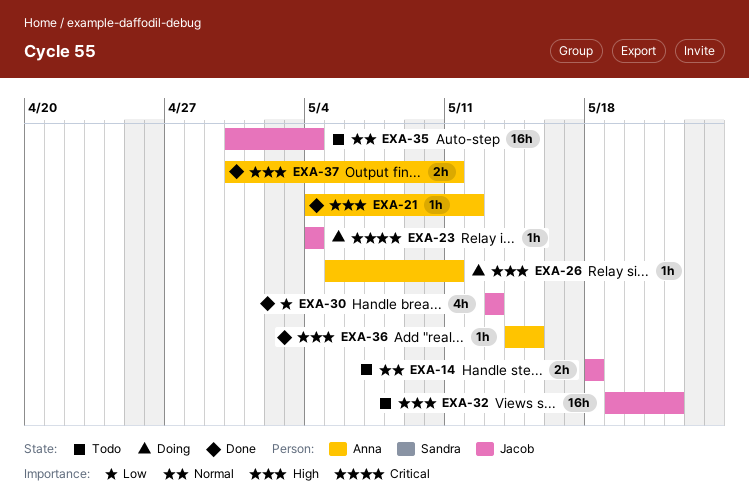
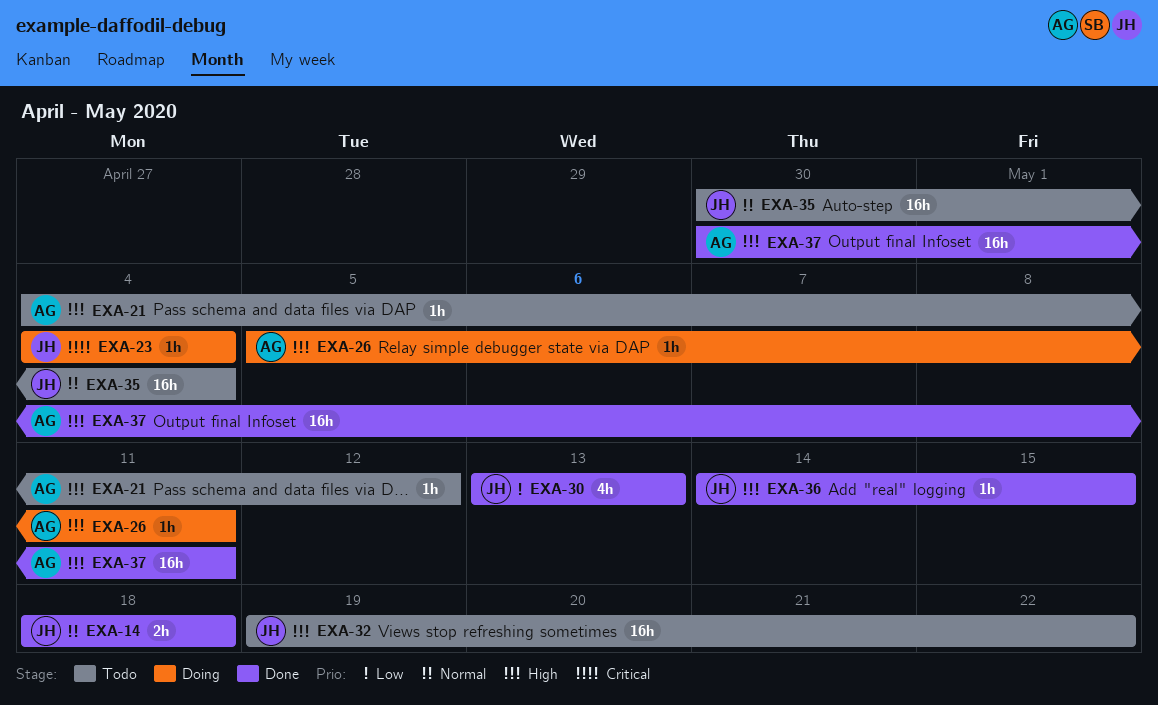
EXA-14, status: Todo -> Done
EXA-21, status: Done -> Todo
EXA-36, owner: Anna -> Jacob
EXA-37, estimate: 2h -> 16h

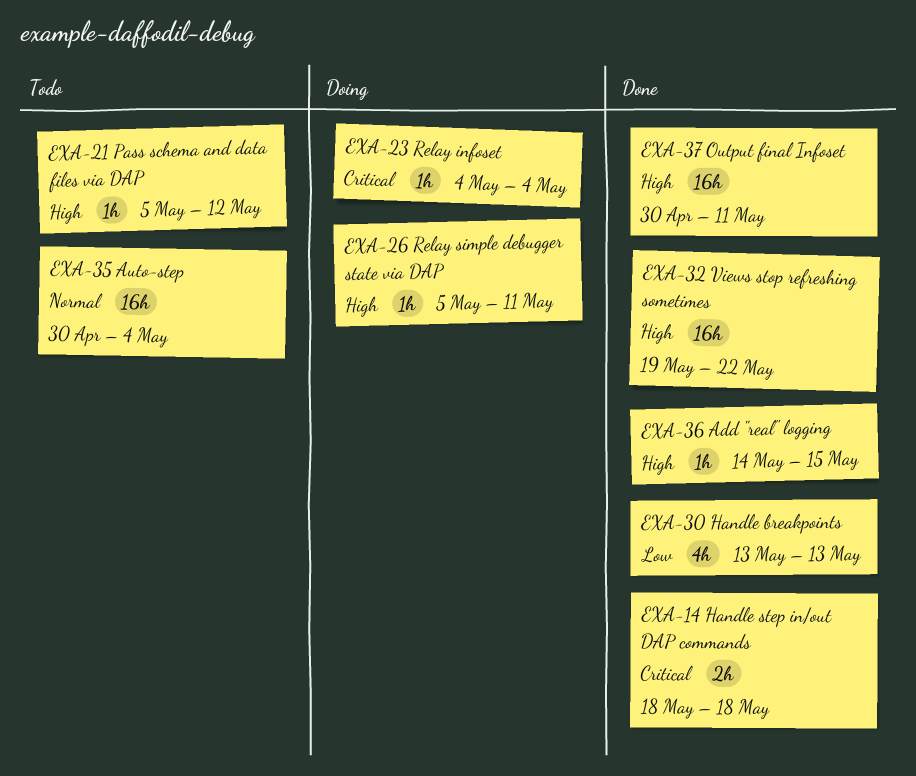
EXA-14, priority: Normal -> Critical
EXA-21, start: May 4 -> May 5
EXA-32, status: Todo -> Done

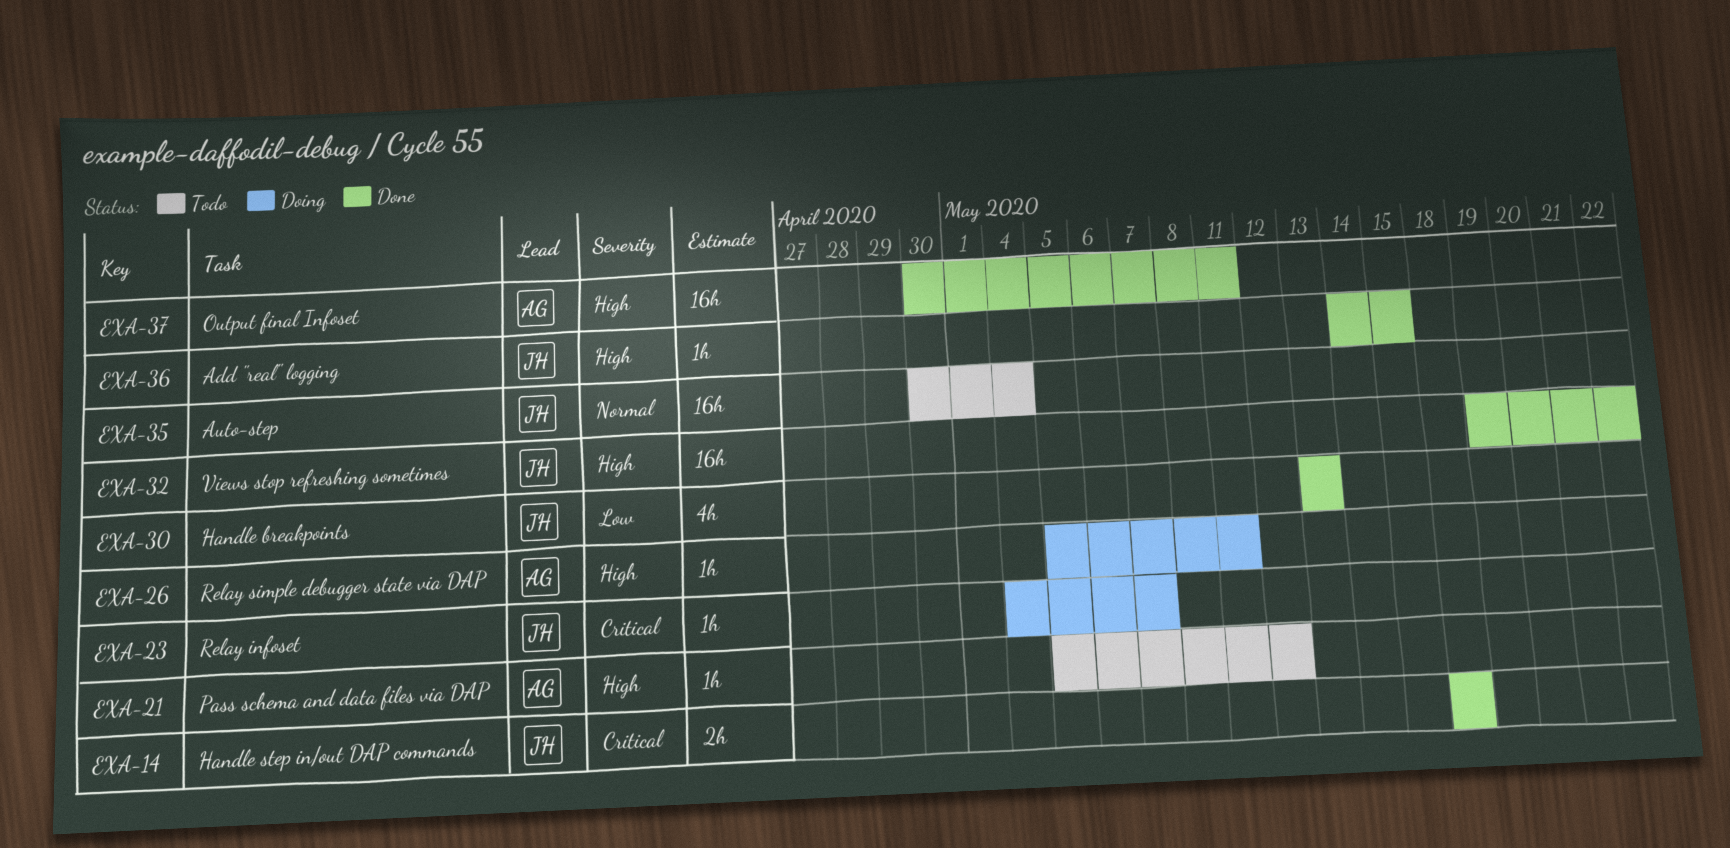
EXA-23, due: May 4 -> May 7

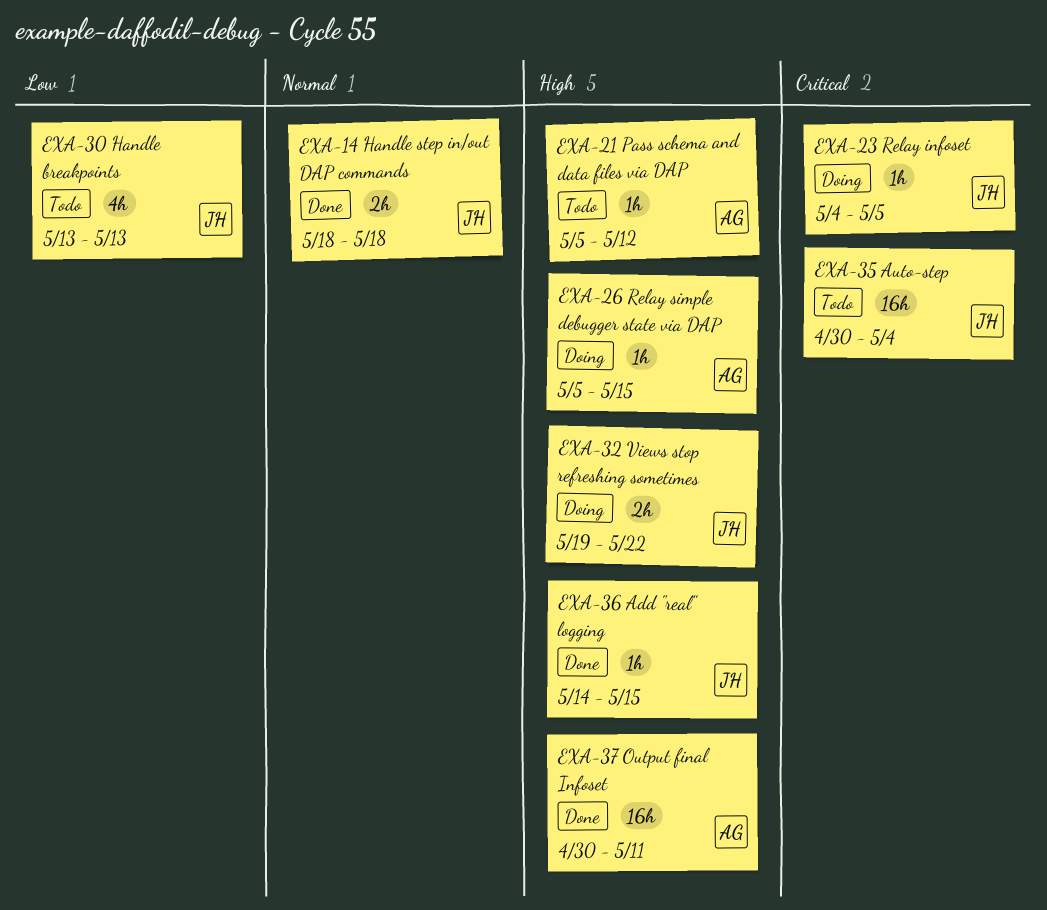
EXA-14, priority: Critical -> Normal
EXA-23, due: May 7 -> May 5
EXA-26, due: May 11 -> May 15
EXA-30, status: Done -> Todo
EXA-32, status: Done -> Doing
EXA-32, estimate: 16h -> 2h
EXA-35, priority: Normal -> Critical

